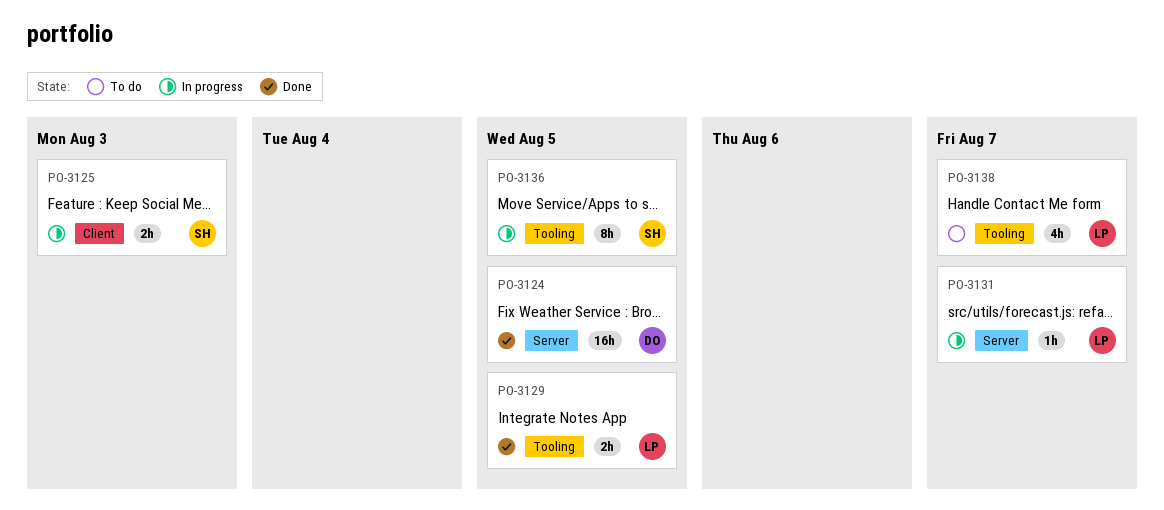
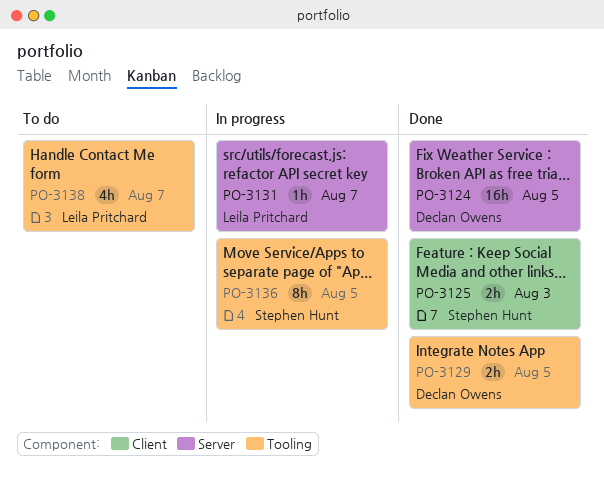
PO-3125, status: In progress -> Done
PO-3129, owner: Leila Pritchard -> Declan Owens

